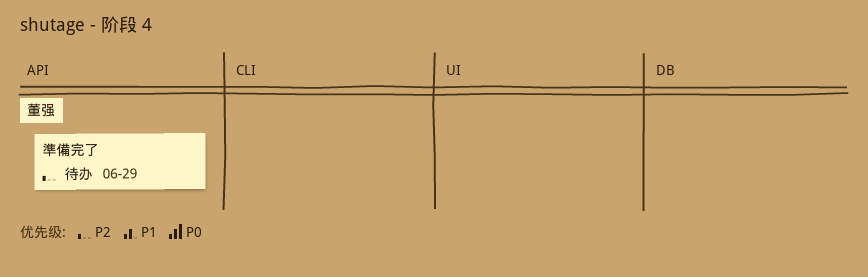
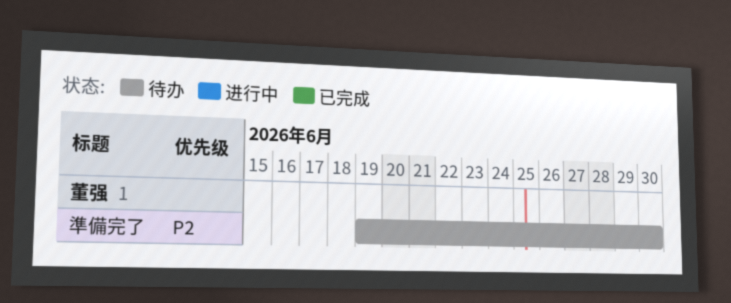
準備完了, due: Jun 29 -> Jun 30

